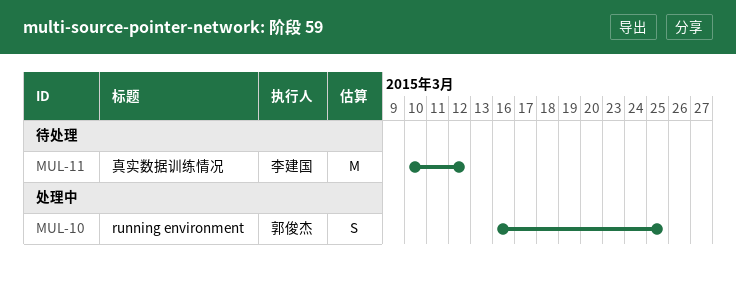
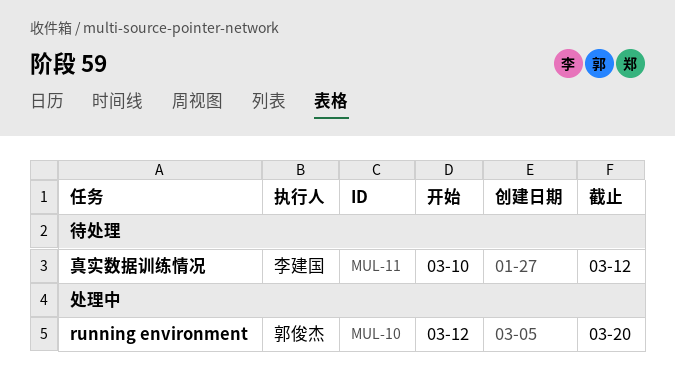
MUL-10, start: Mar 16 -> Mar 12
MUL-10, due: Mar 25 -> Mar 20

